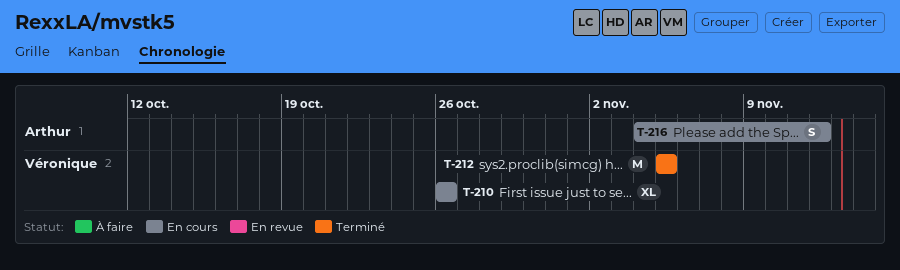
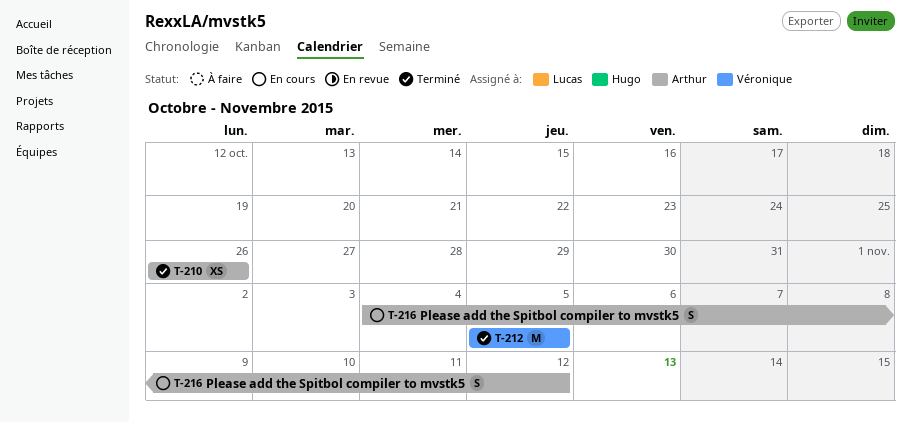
T-210, status: En cours -> Terminé
T-210, owner: Véronique -> Arthur
T-210, estimate: XL -> XS

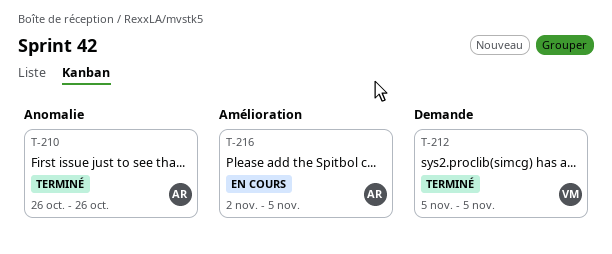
T-216, start: Nov 4 -> Nov 2
T-216, due: Nov 12 -> Nov 5

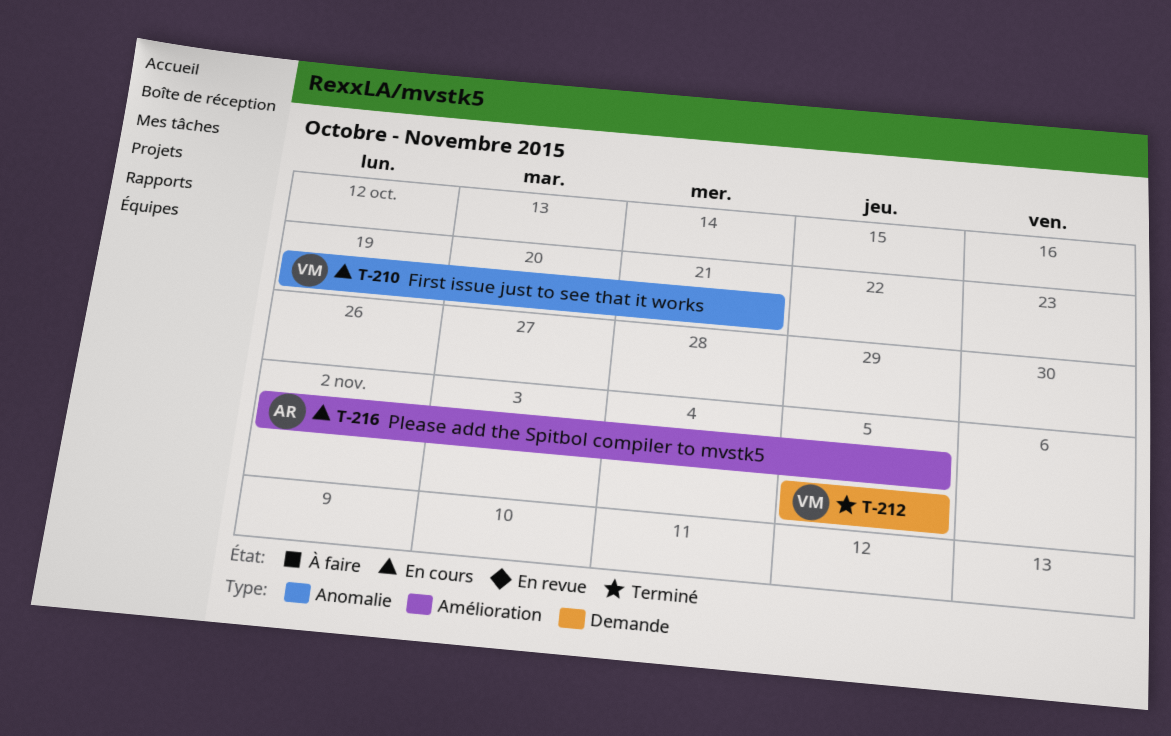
T-210, status: Terminé -> En cours
T-210, owner: AR -> VM
T-210, start: Oct 26 -> Oct 19
T-210, due: Oct 26 -> Oct 21

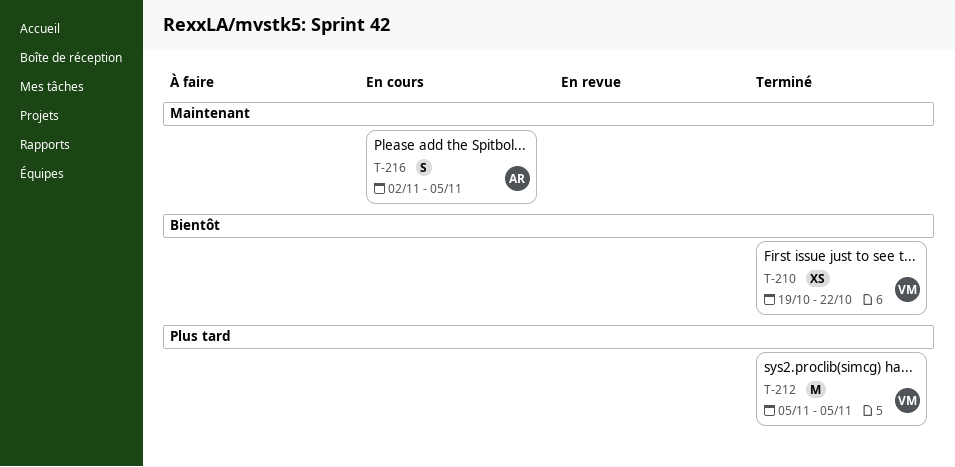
T-210, status: En cours -> Terminé
T-210, due: Oct 21 -> Oct 22

